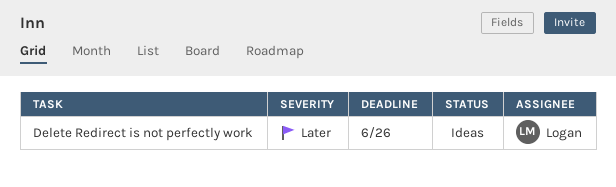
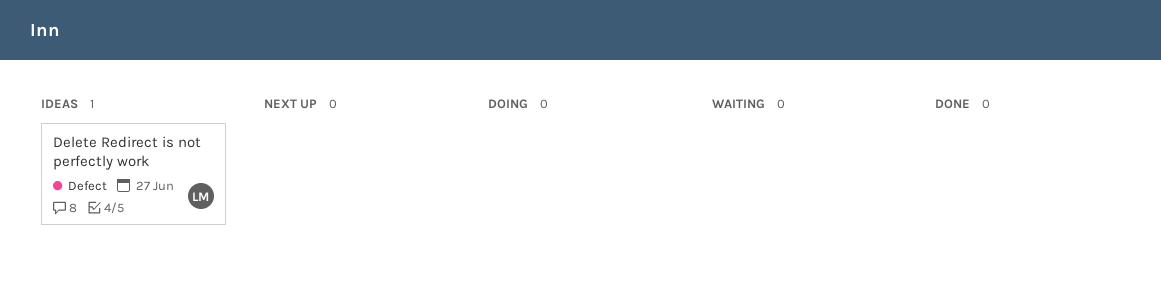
Delete Redirect is not perfectly work, due: Jun 26 -> Jun 27

